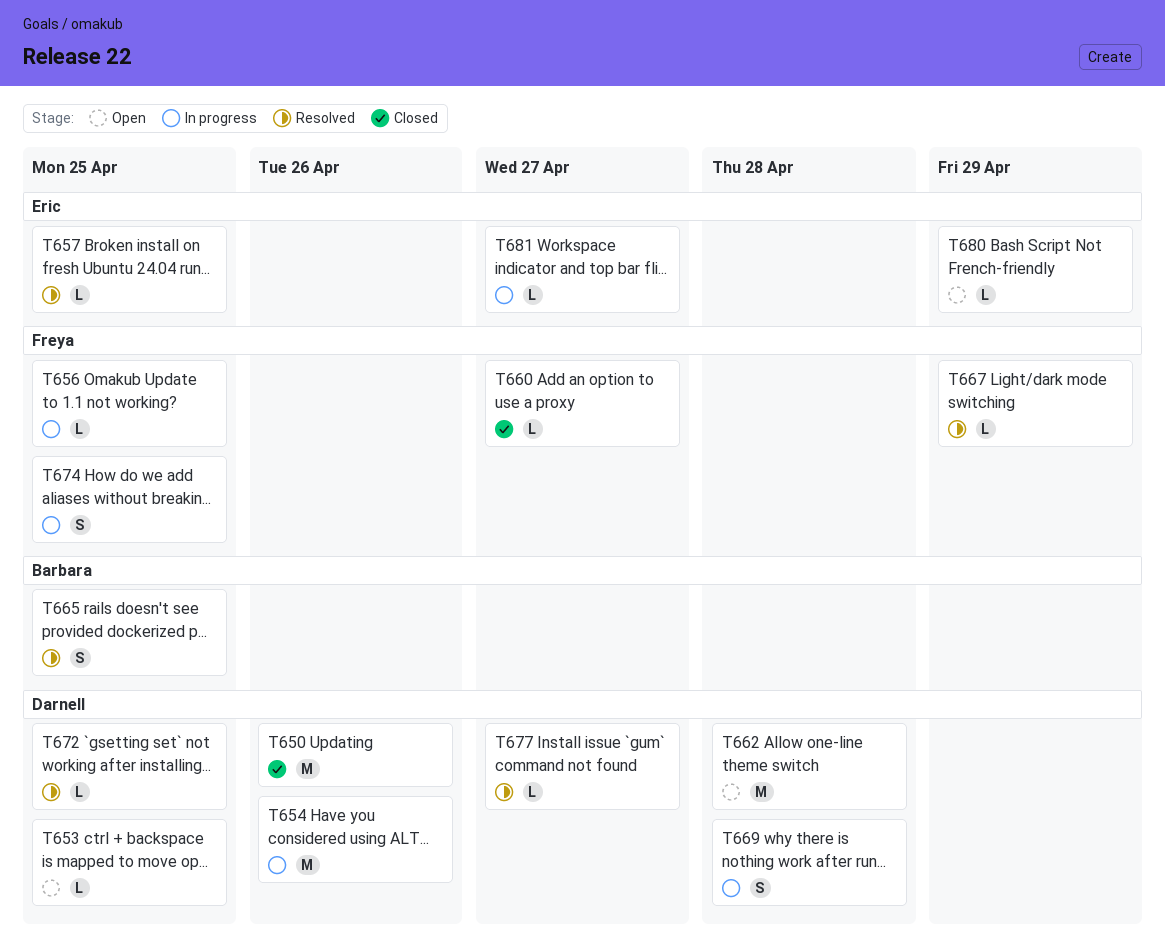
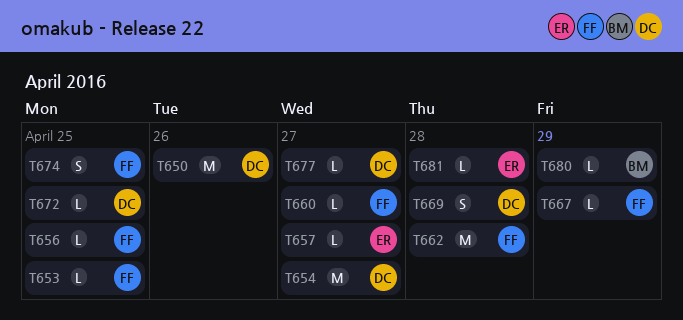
T653, owner: Darnell -> Freya
T654, due: Apr 26 -> Apr 27
T657, due: Apr 25 -> Apr 27
T662, owner: Darnell -> Freya
T665: present -> none
T680, owner: Eric -> Barbara
T681, due: Apr 27 -> Apr 28

